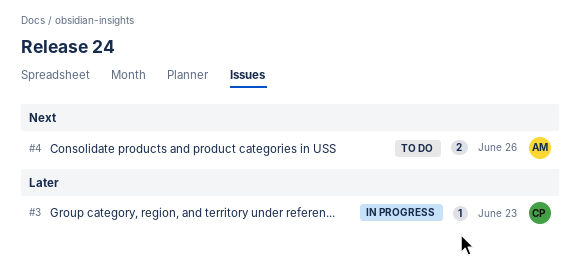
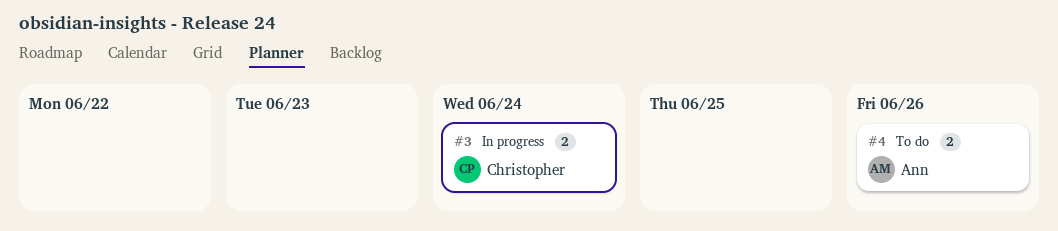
#3, estimate: 1 -> 2
#3, due: Jun 23 -> Jun 24

